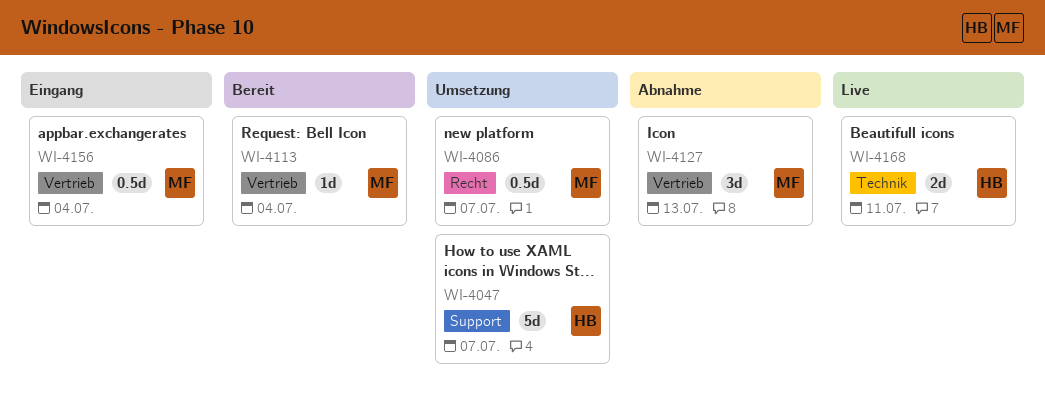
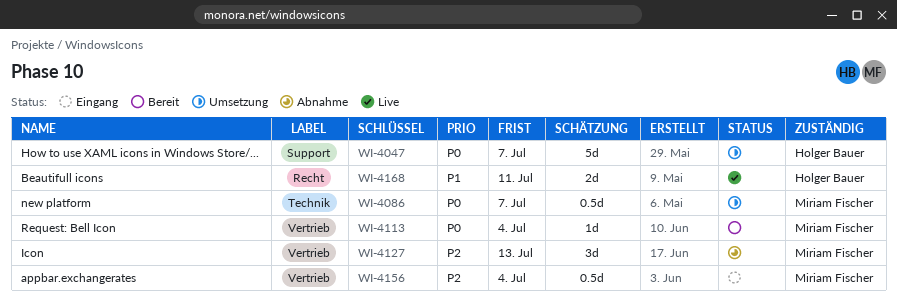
WI-4086, label: Recht -> Technik
WI-4168, label: Technik -> Recht

